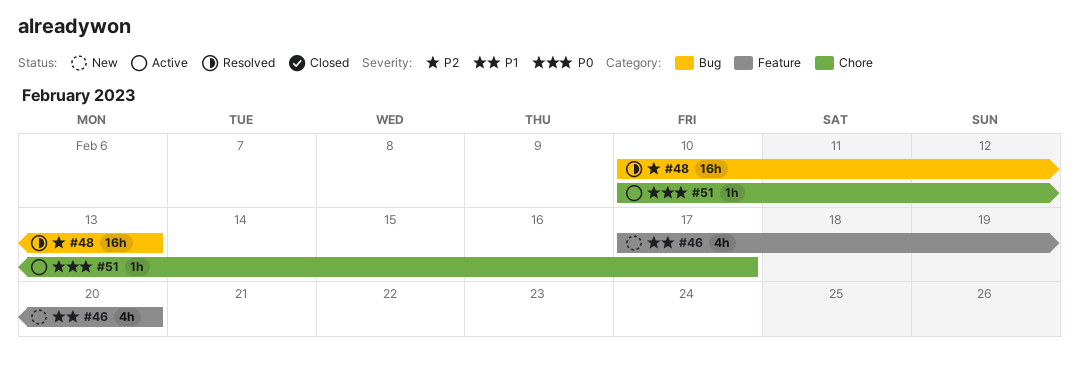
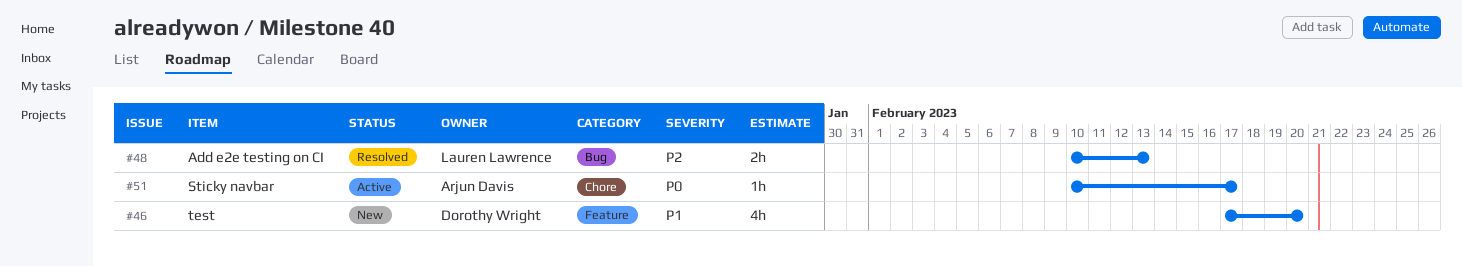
#48, estimate: 16h -> 2h

